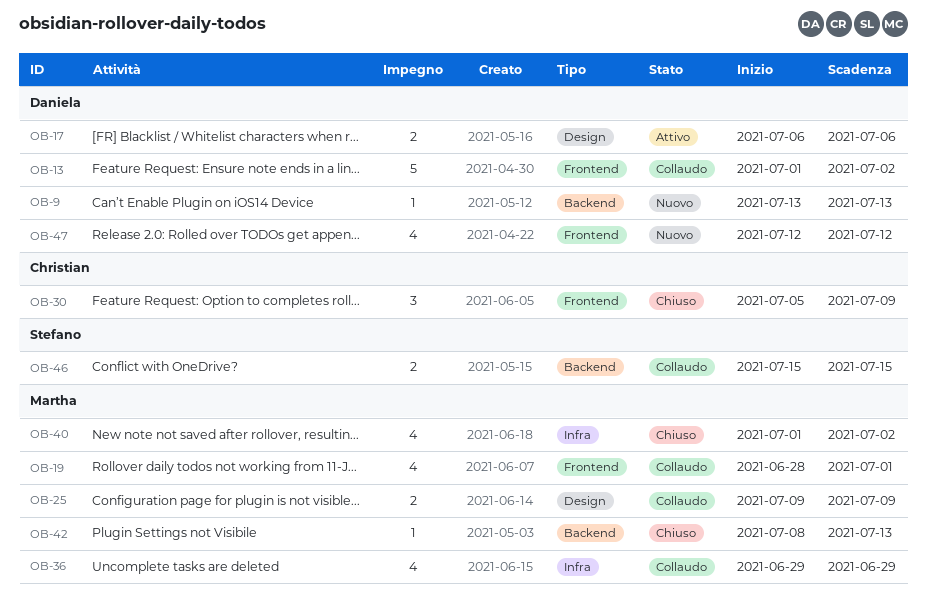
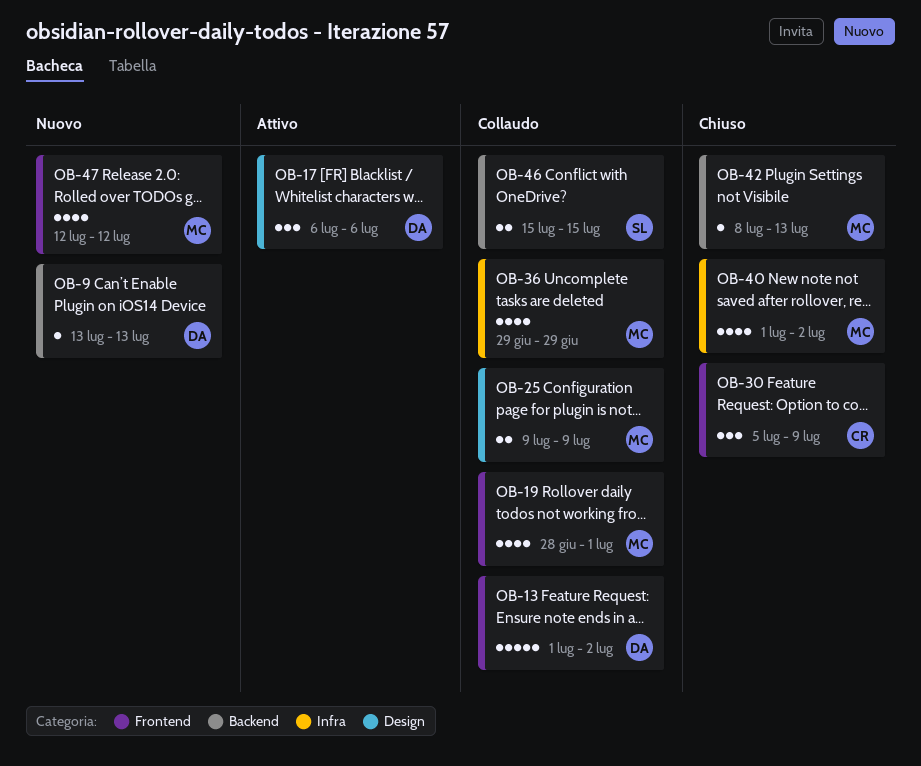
OB-17, estimate: 2 -> 3
OB-47, owner: Daniela -> Martha

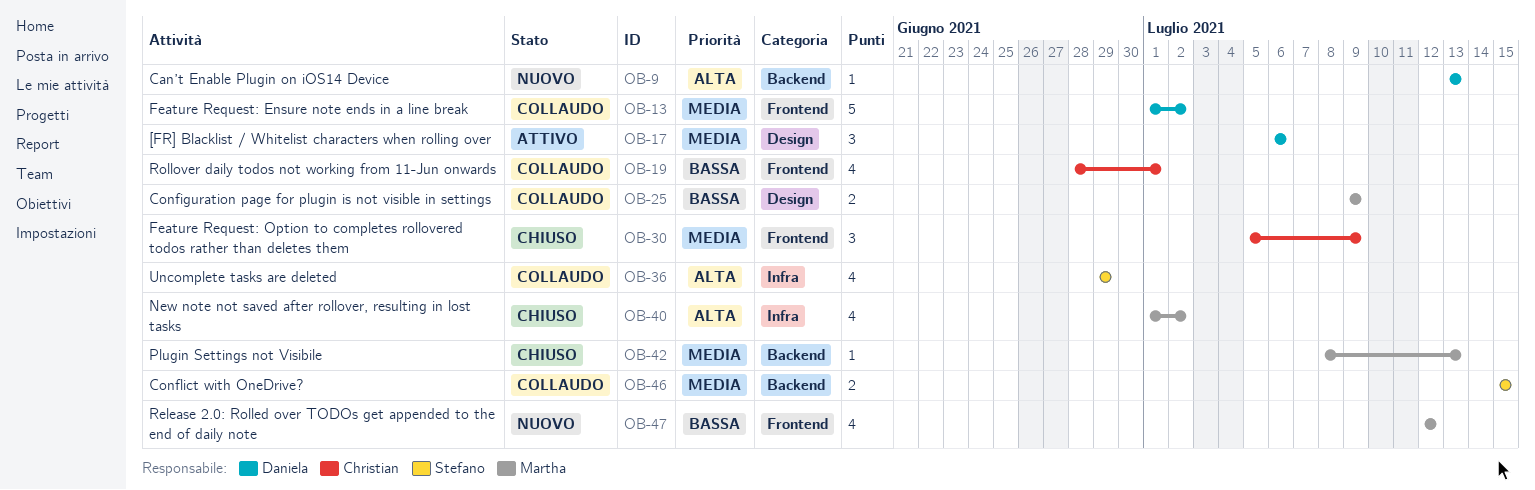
OB-19, owner: Martha -> Christian
OB-36, owner: Martha -> Stefano

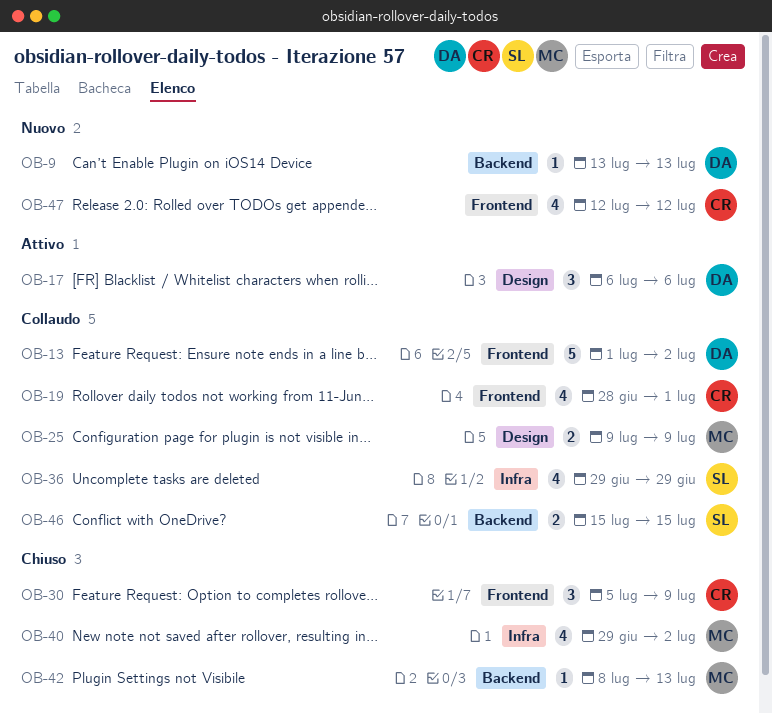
OB-40, start: Jul 1 -> Jun 29
OB-47, owner: Martha -> Christian

